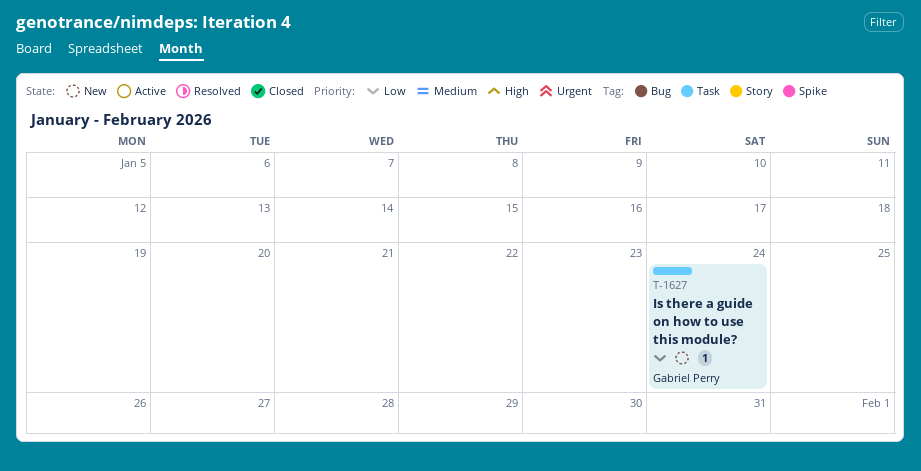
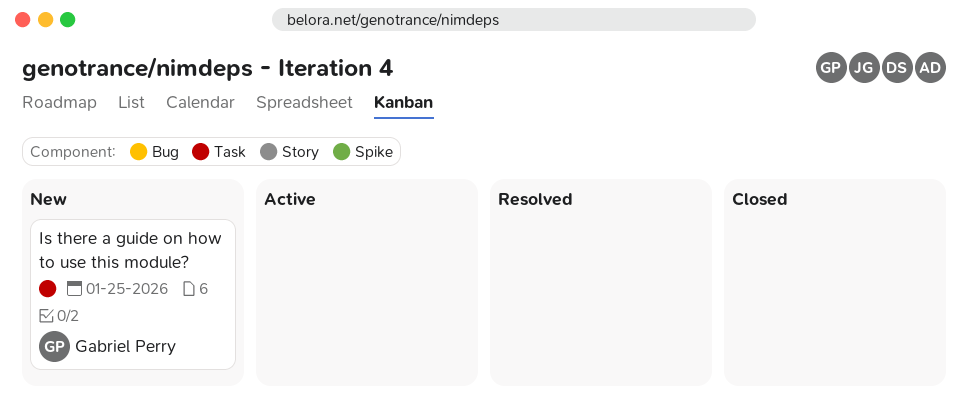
Is there a guide on how to use this module?, due: Jan 24 -> Jan 25

